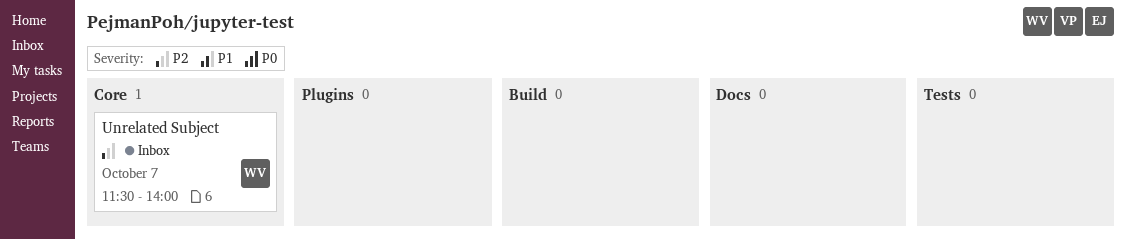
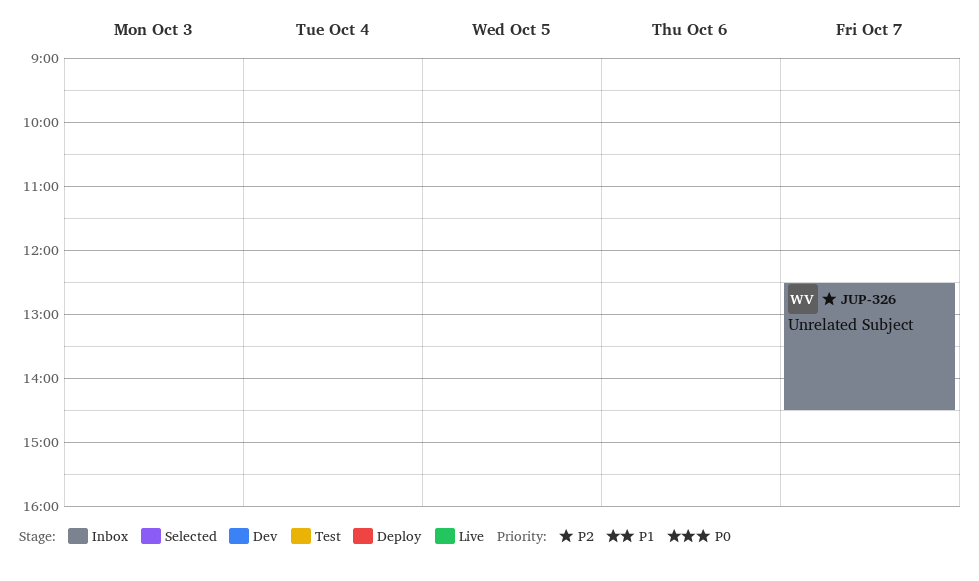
Unrelated Subject, begins: 11:30 -> 12:30
Unrelated Subject, ends: 14:00 -> 14:30

